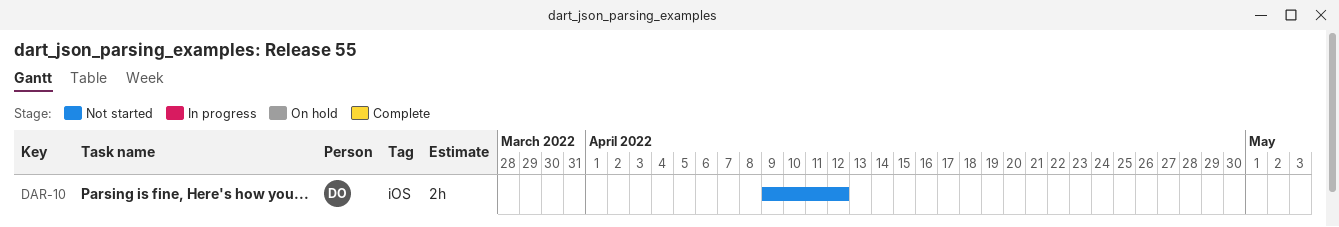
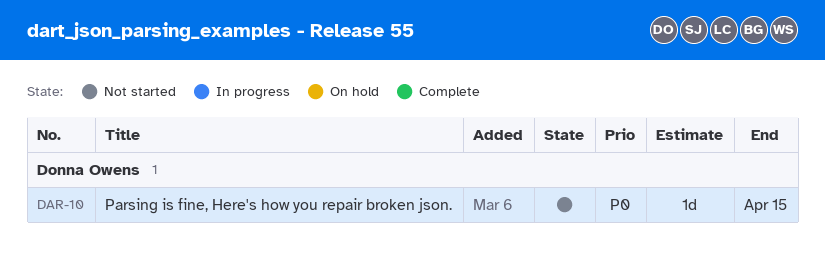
DAR-10, estimate: 2h -> 1d
DAR-10, due: Apr 12 -> Apr 15

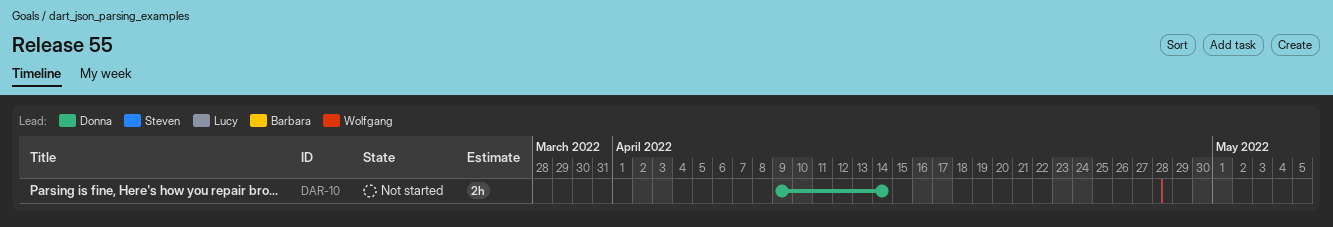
DAR-10, estimate: 1d -> 2h
DAR-10, due: Apr 15 -> Apr 14

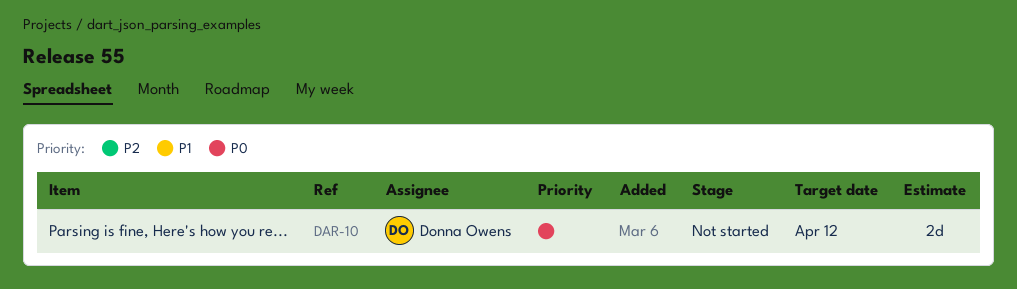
DAR-10, estimate: 2h -> 2d
DAR-10, due: Apr 14 -> Apr 12

